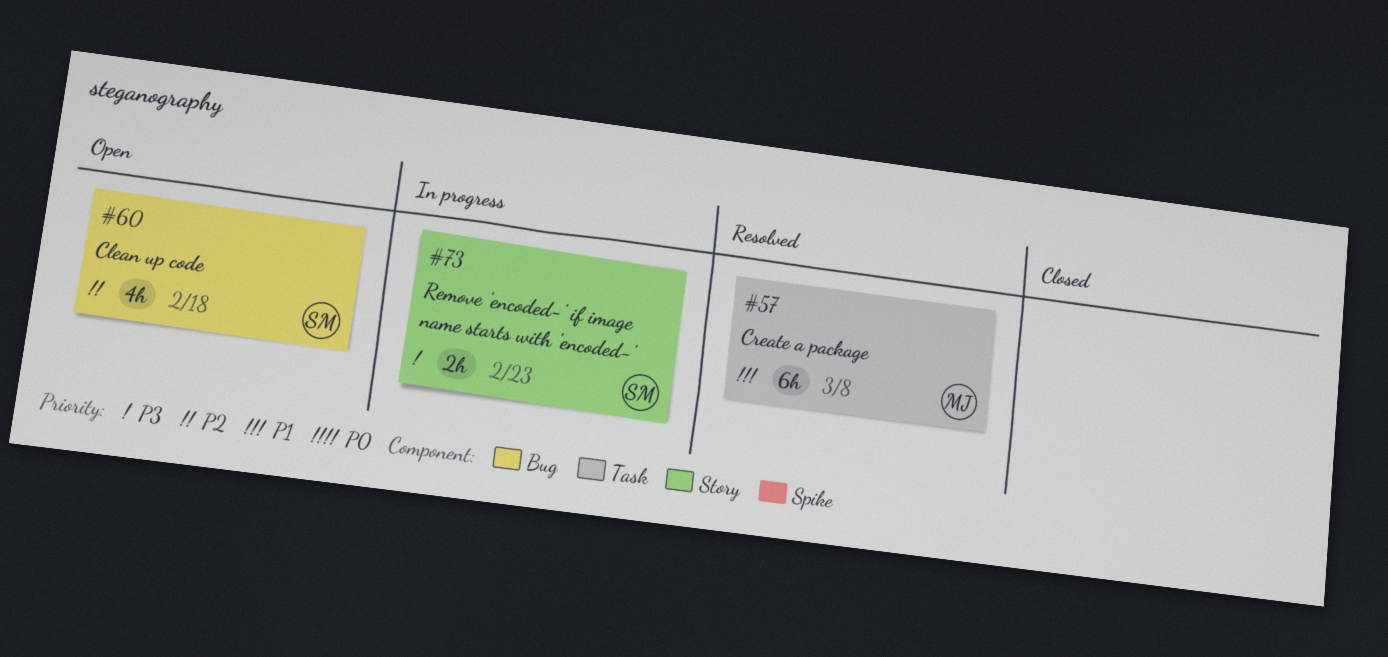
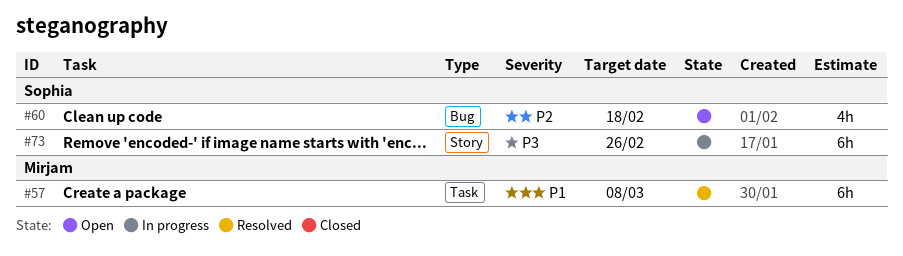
#73, estimate: 2h -> 6h
#73, due: Feb 23 -> Feb 26

